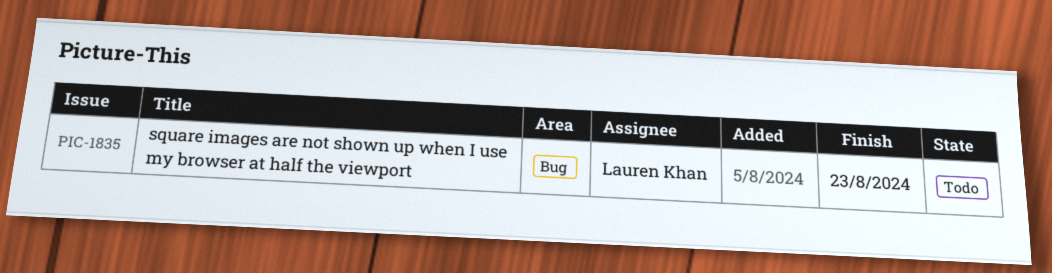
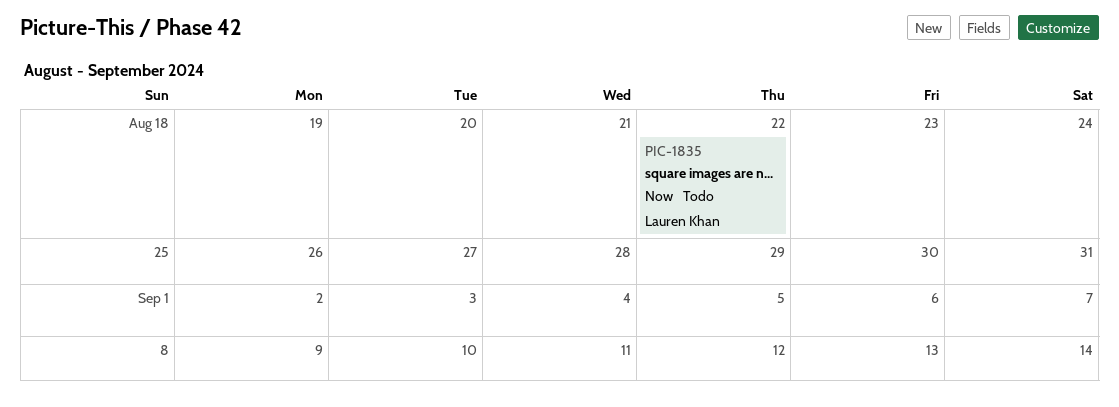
PIC-1835, due: Aug 23 -> Aug 22

